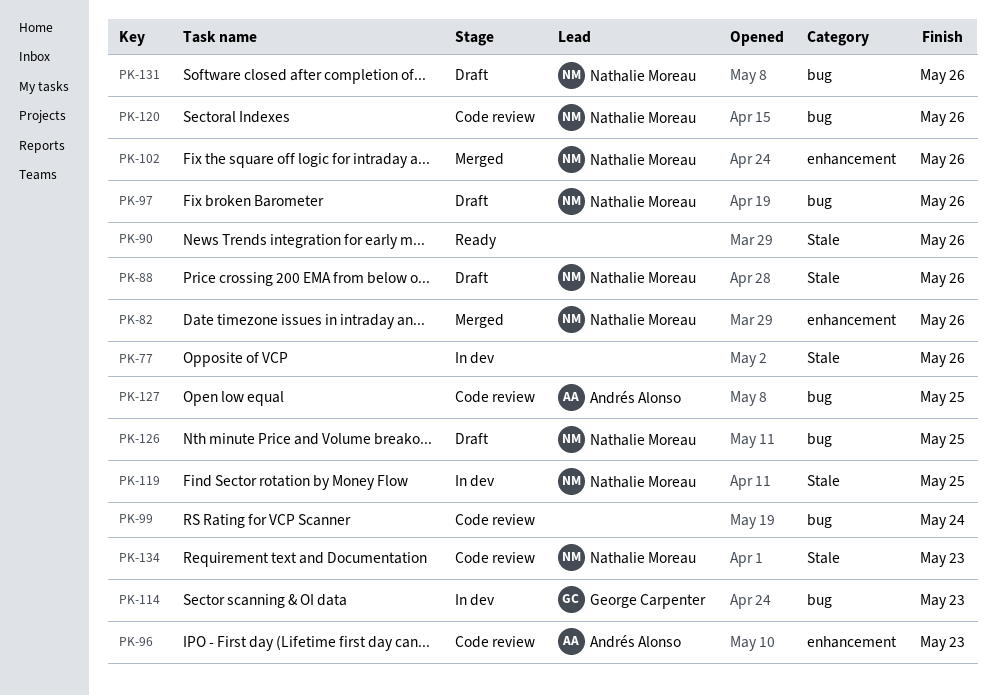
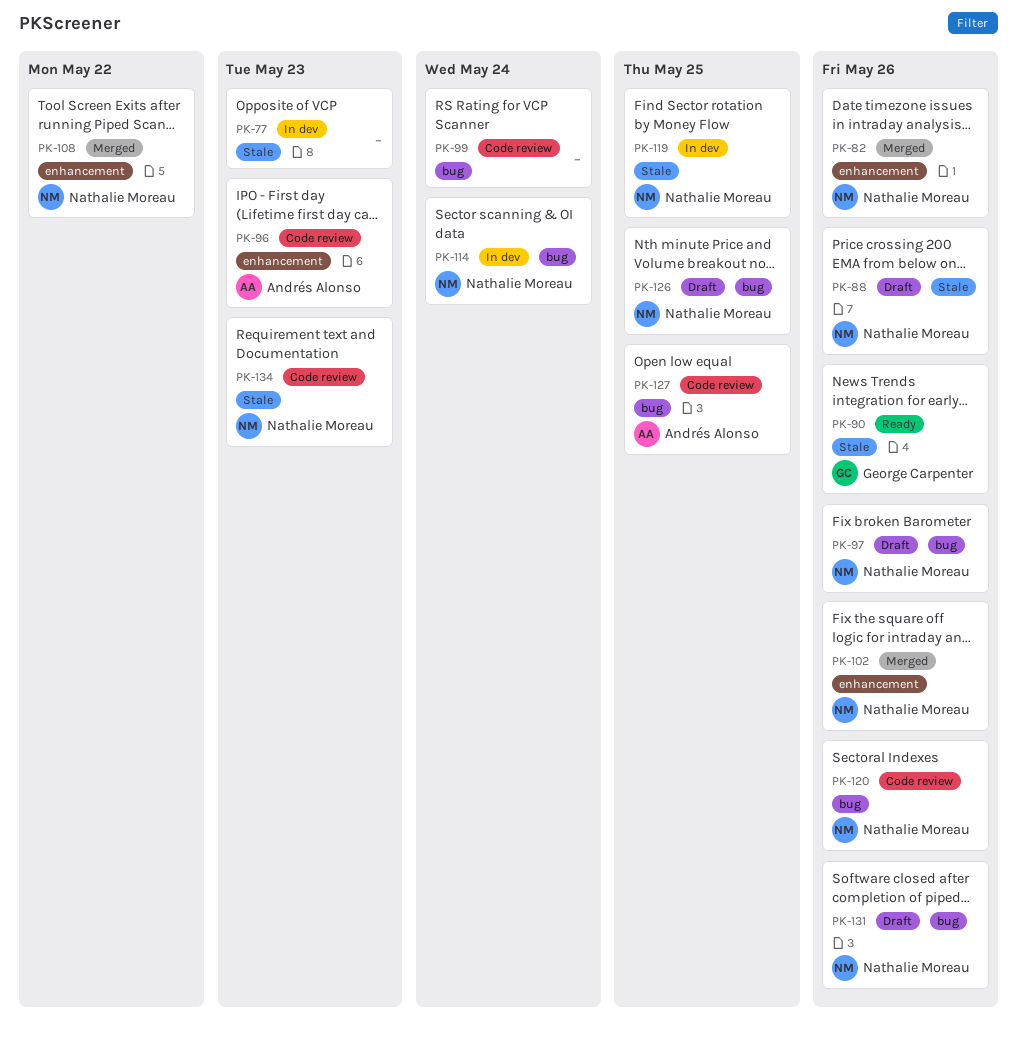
PK-77, due: May 26 -> May 23
PK-90, owner: none -> George Carpenter
PK-108: none -> present
PK-114, owner: George Carpenter -> Nathalie Moreau
PK-114, due: May 23 -> May 24

